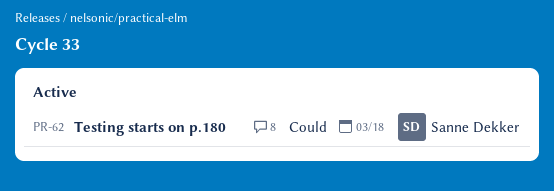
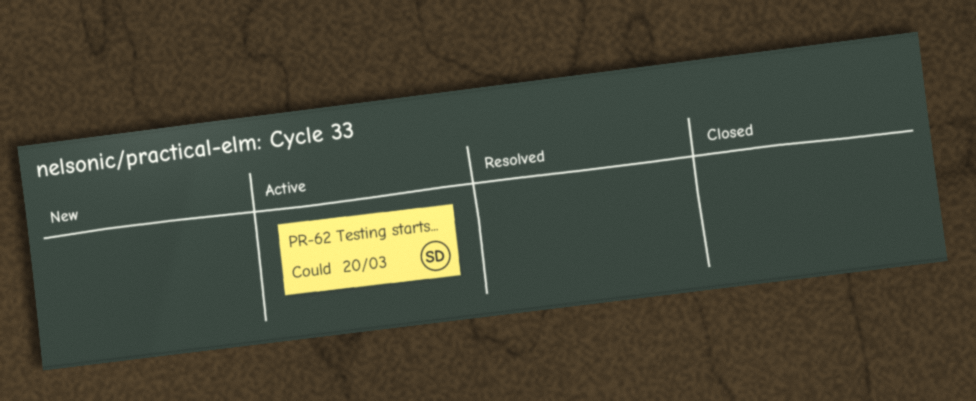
PR-62, due: Mar 18 -> Mar 20

